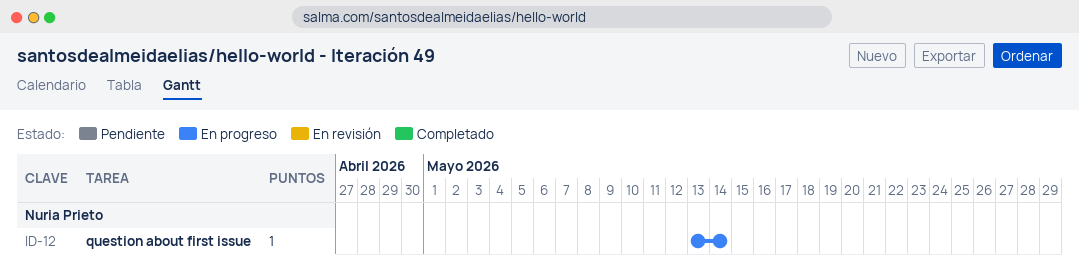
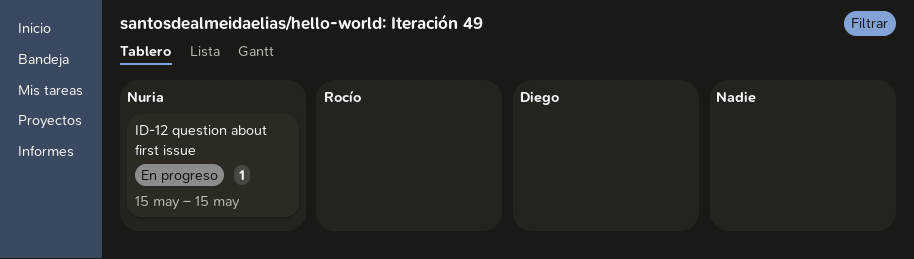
ID-12, start: May 13 -> May 15
ID-12, due: May 14 -> May 15

